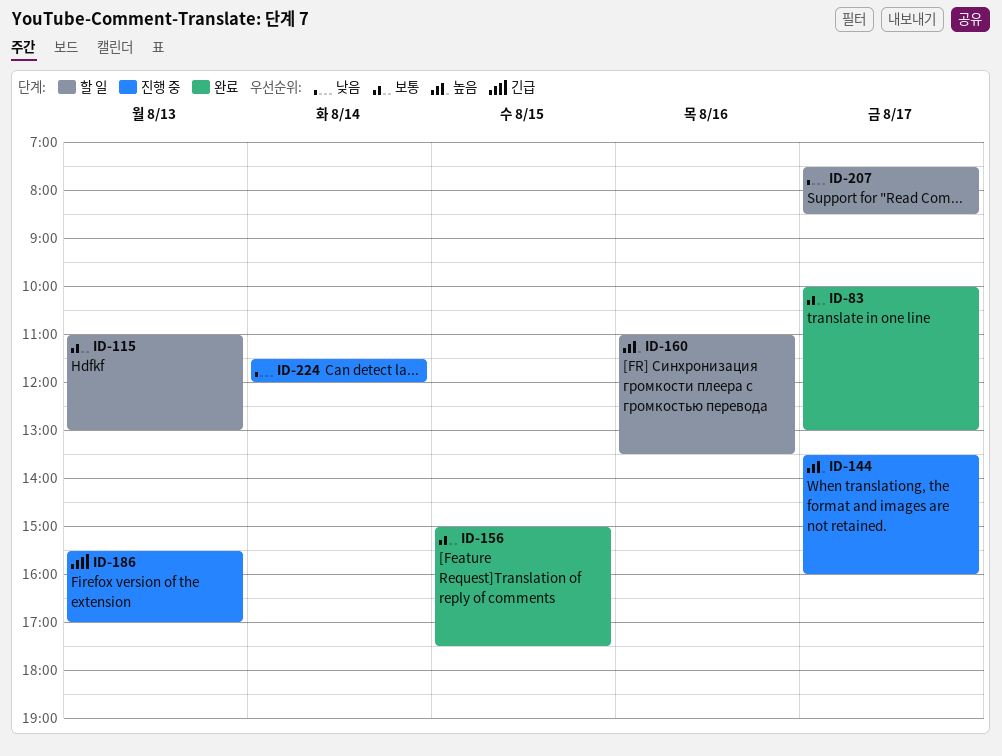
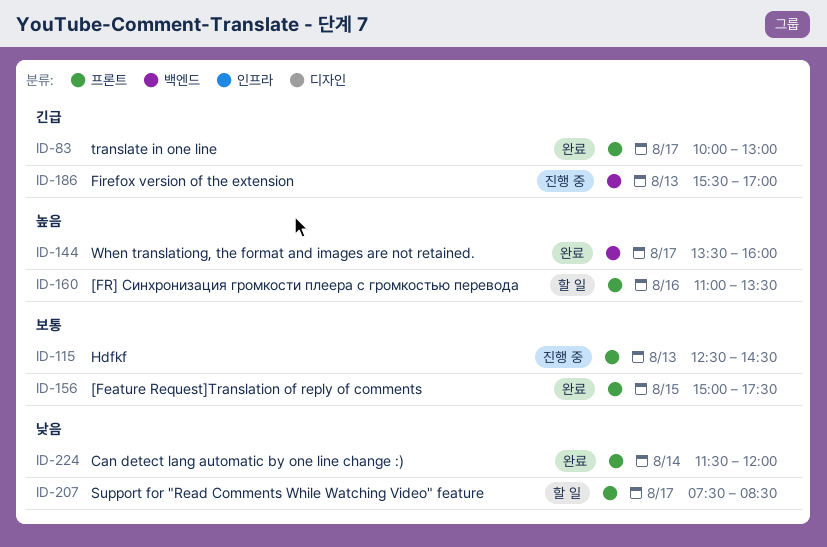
ID-83, priority: 보통 -> 긴급
ID-115, status: 할 일 -> 진행 중
ID-115, begins: 11:00 -> 12:30
ID-115, ends: 13:00 -> 14:30
ID-144, status: 진행 중 -> 완료
ID-224, status: 진행 중 -> 완료

